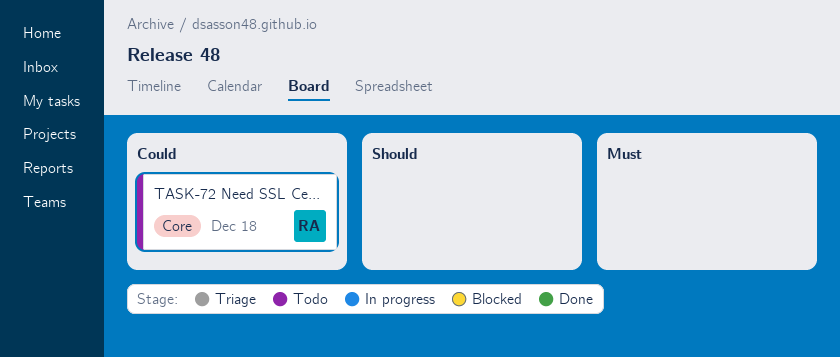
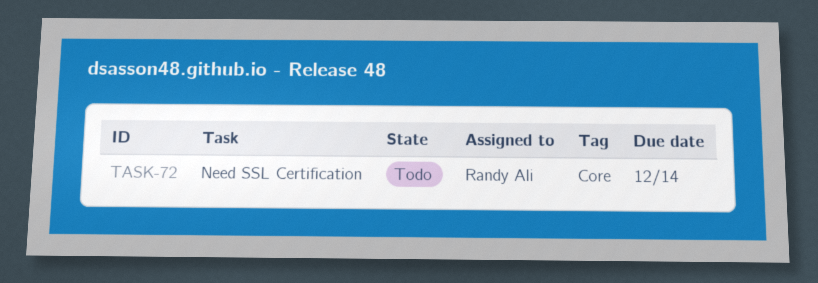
TASK-72, due: Dec 18 -> Dec 14

